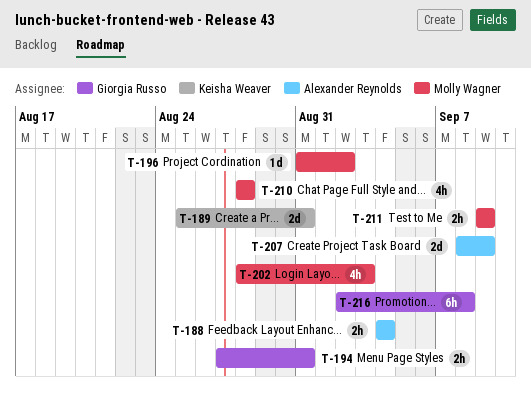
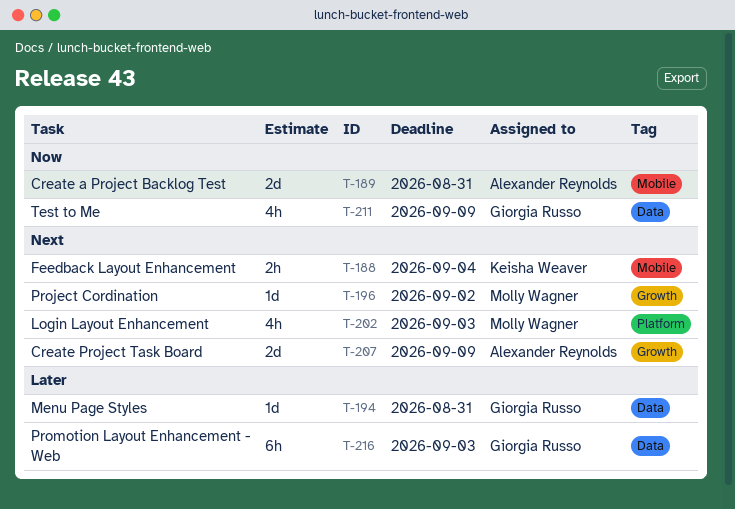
T-188, owner: Alexander Reynolds -> Keisha Weaver
T-189, owner: Keisha Weaver -> Alexander Reynolds
T-194, estimate: 2h -> 1d
T-210: present -> none
T-211, owner: Molly Wagner -> Giorgia Russo
T-211, estimate: 2h -> 4h
T-216, due: Sep 8 -> Sep 3

